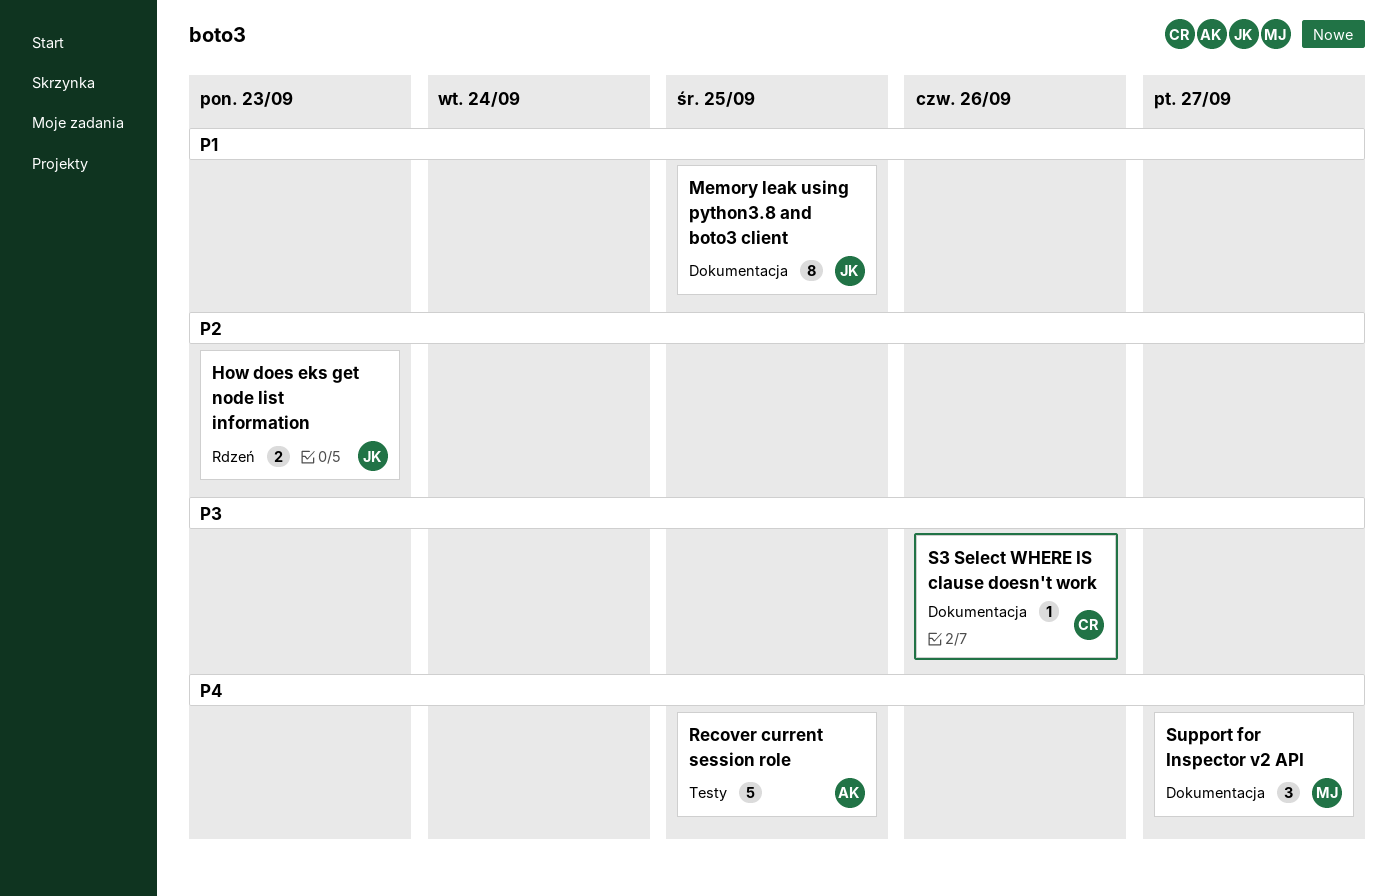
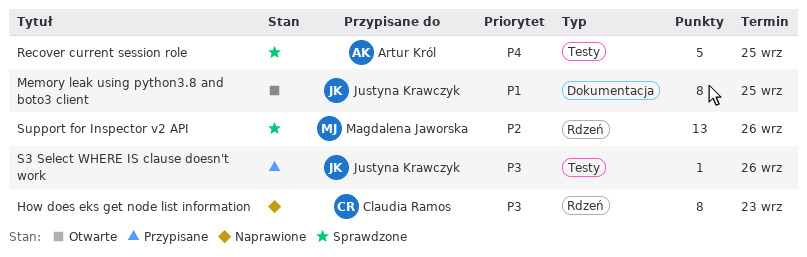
How does eks get node list information, owner: Justyna Krawczyk -> Claudia Ramos
How does eks get node list information, priority: P2 -> P3
How does eks get node list information, estimate: 2 -> 8
S3 Select WHERE IS clause doesn't work, owner: Claudia Ramos -> Justyna Krawczyk
S3 Select WHERE IS clause doesn't work, label: Dokumentacja -> Testy
Support for Inspector v2 API, priority: P4 -> P2
Support for Inspector v2 API, label: Dokumentacja -> Rdzeń
Support for Inspector v2 API, estimate: 3 -> 13
Support for Inspector v2 API, due: Sep 27 -> Sep 26

